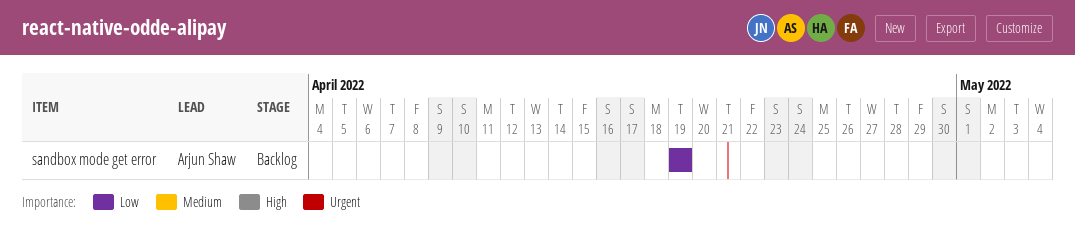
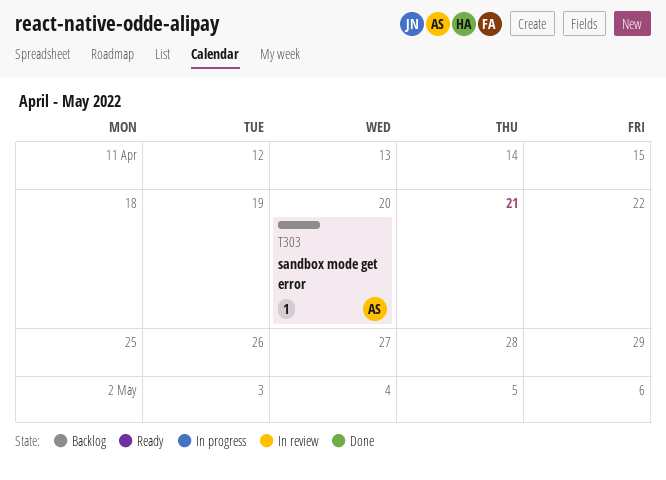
sandbox mode get error, due: Apr 19 -> Apr 20

